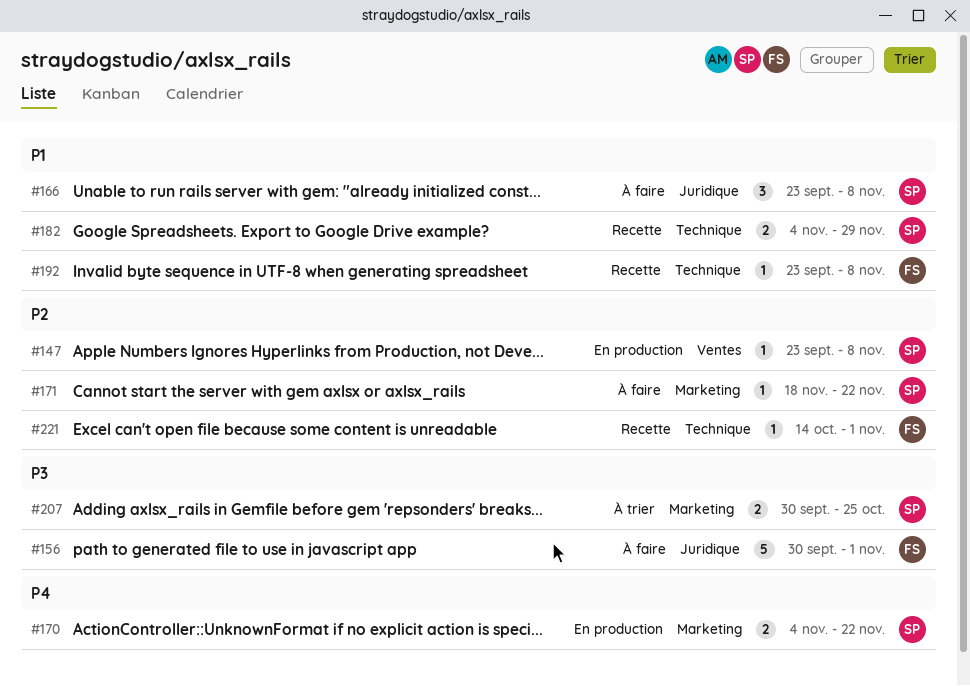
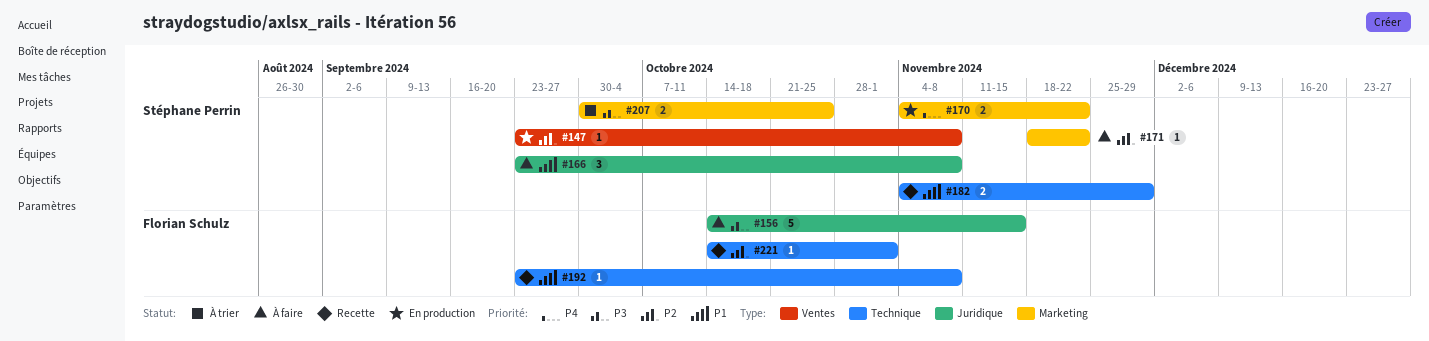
#156, start: Sep 30 -> Oct 14
#156, due: Nov 1 -> Nov 15

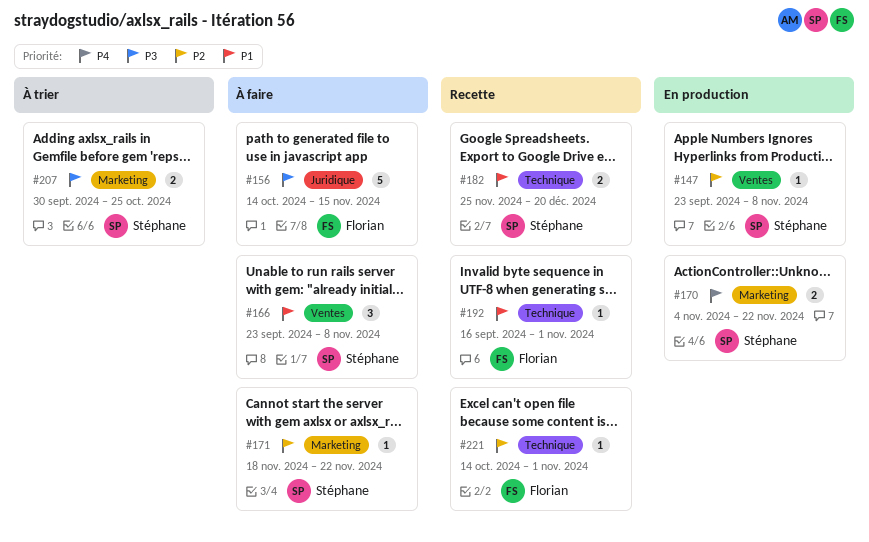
#166, label: Juridique -> Ventes
#182, start: Nov 4 -> Nov 25
#182, due: Nov 29 -> Dec 20
#192, start: Sep 23 -> Sep 16
#192, due: Nov 8 -> Nov 1

